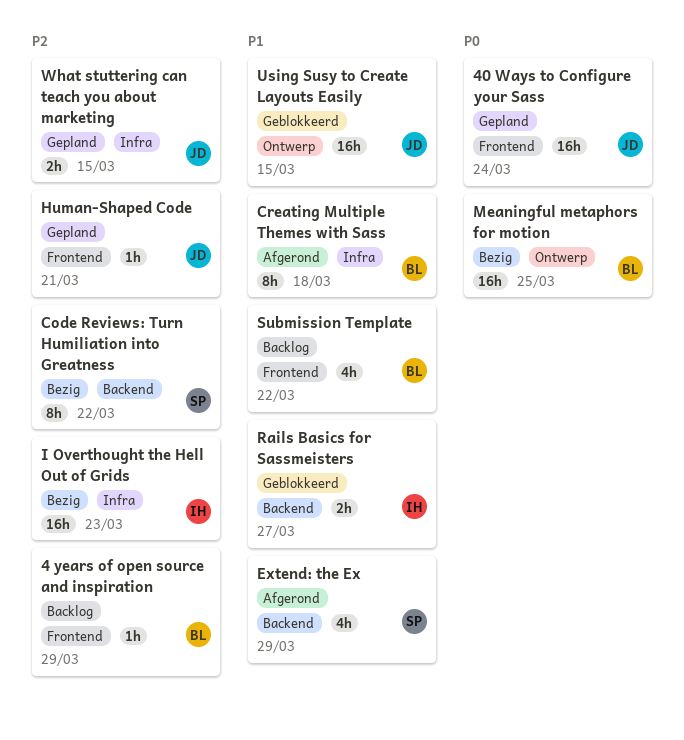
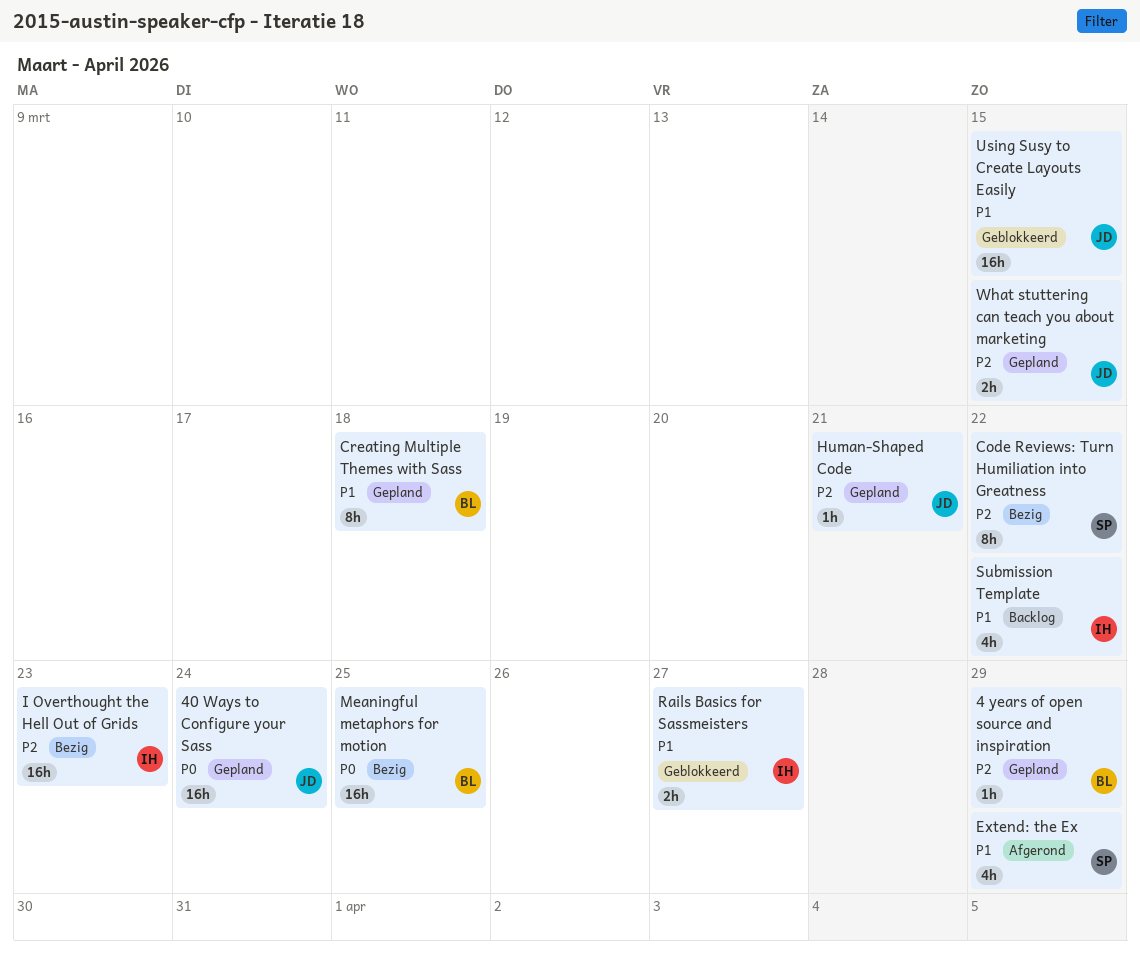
4 years of open source and inspiration, status: Backlog -> Gepland
Creating Multiple Themes with Sass, status: Afgerond -> Gepland
Submission Template, owner: BL -> IH

